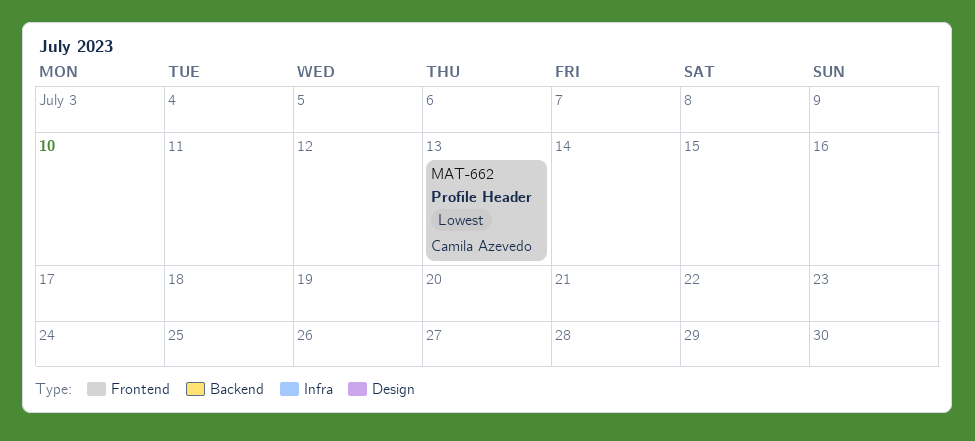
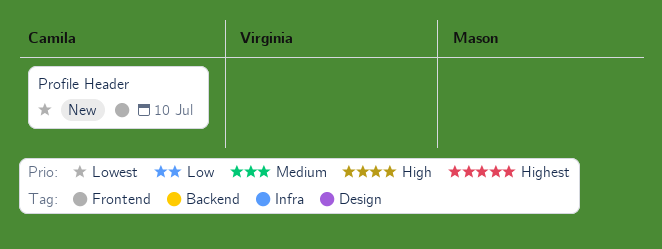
Profile Header, due: Jul 13 -> Jul 10

